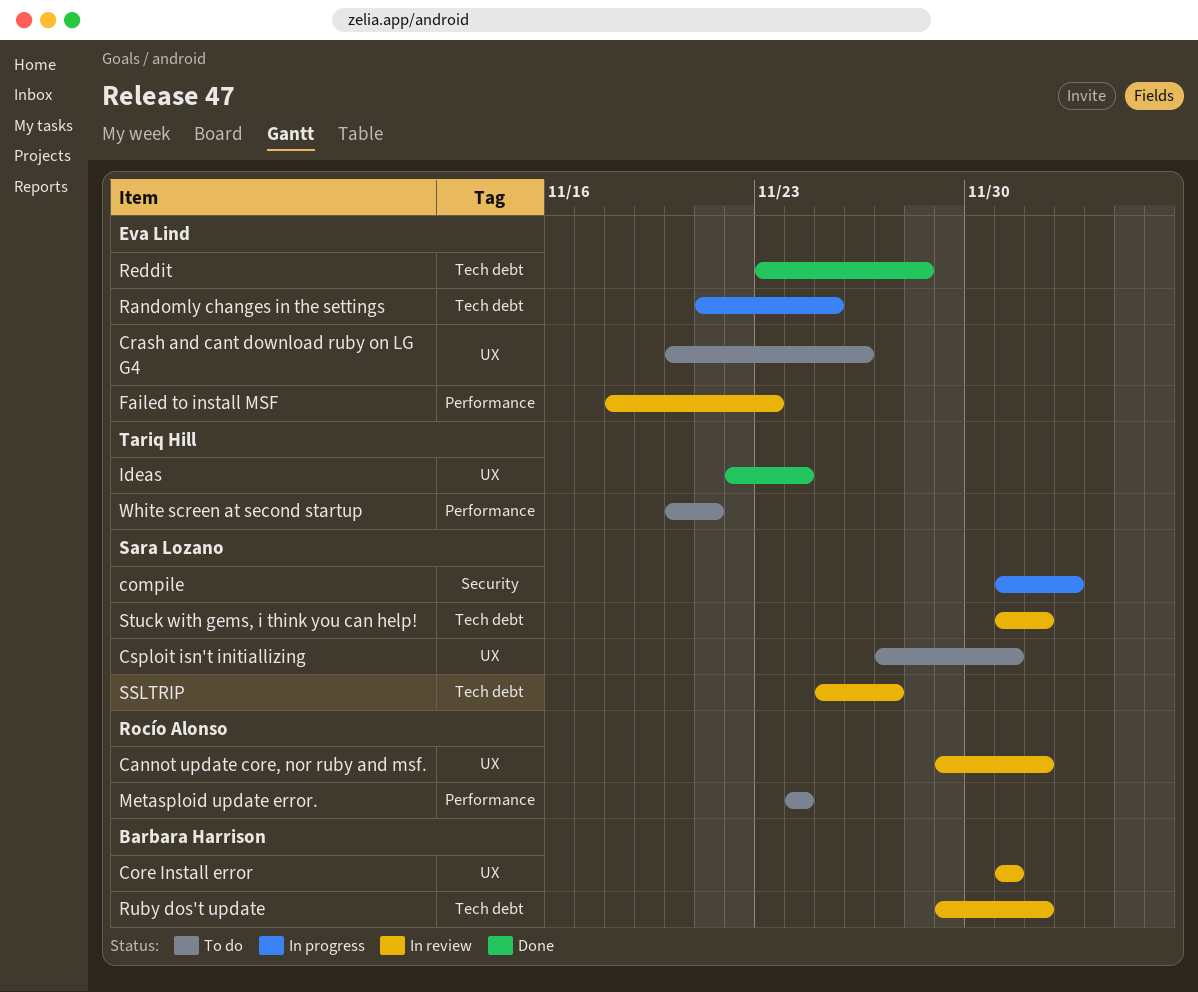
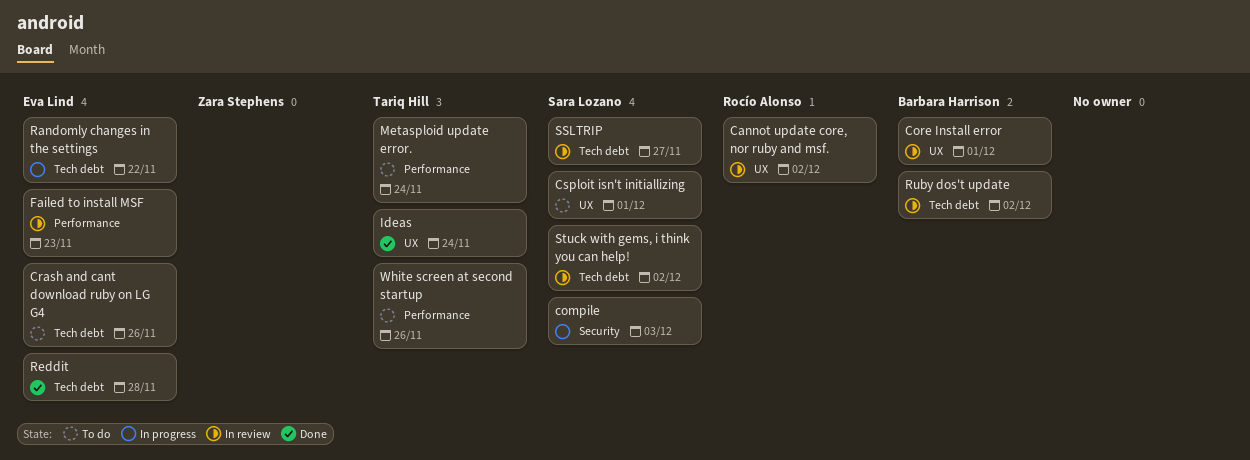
Crash and cant download ruby on LG G4, label: UX -> Tech debt
Metasploid update error., owner: Rocío Alonso -> Tariq Hill
Randomly changes in the settings, due: Nov 25 -> Nov 22
White screen at second startup, due: Nov 21 -> Nov 26

